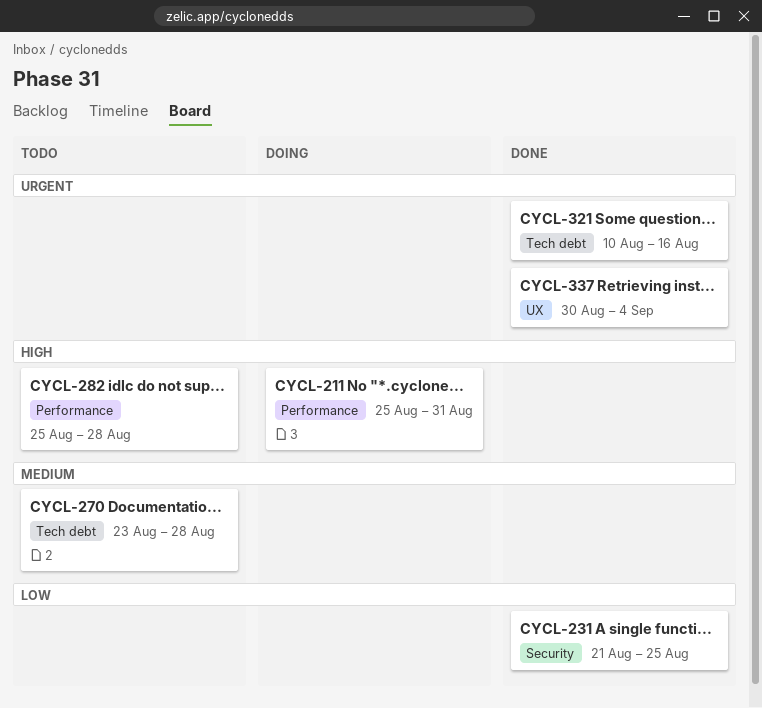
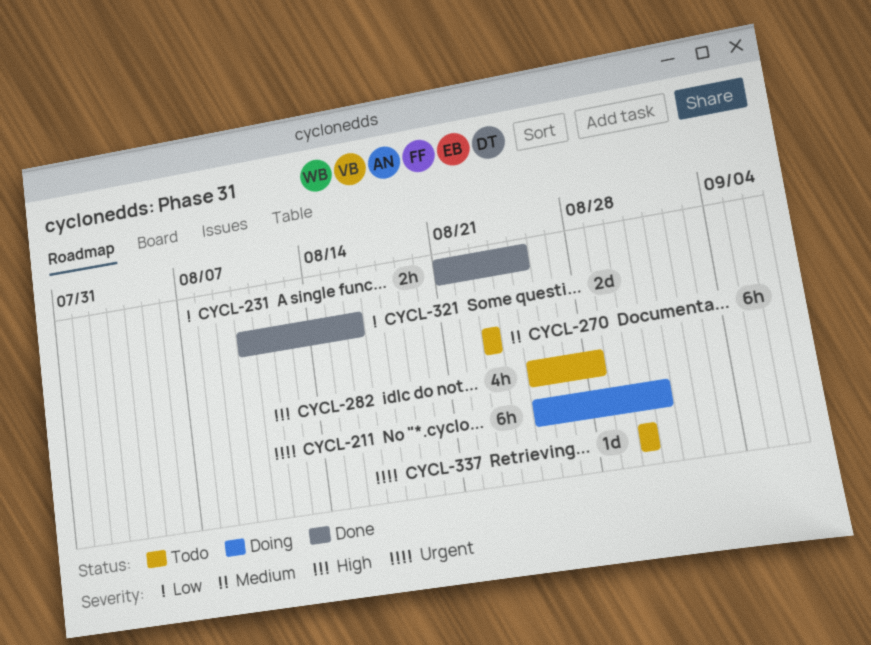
CYCL-211, priority: High -> Urgent
CYCL-270, due: Aug 28 -> Aug 23
CYCL-321, priority: Urgent -> Low
CYCL-337, status: Done -> Todo
CYCL-337, due: Sep 4 -> Aug 30

